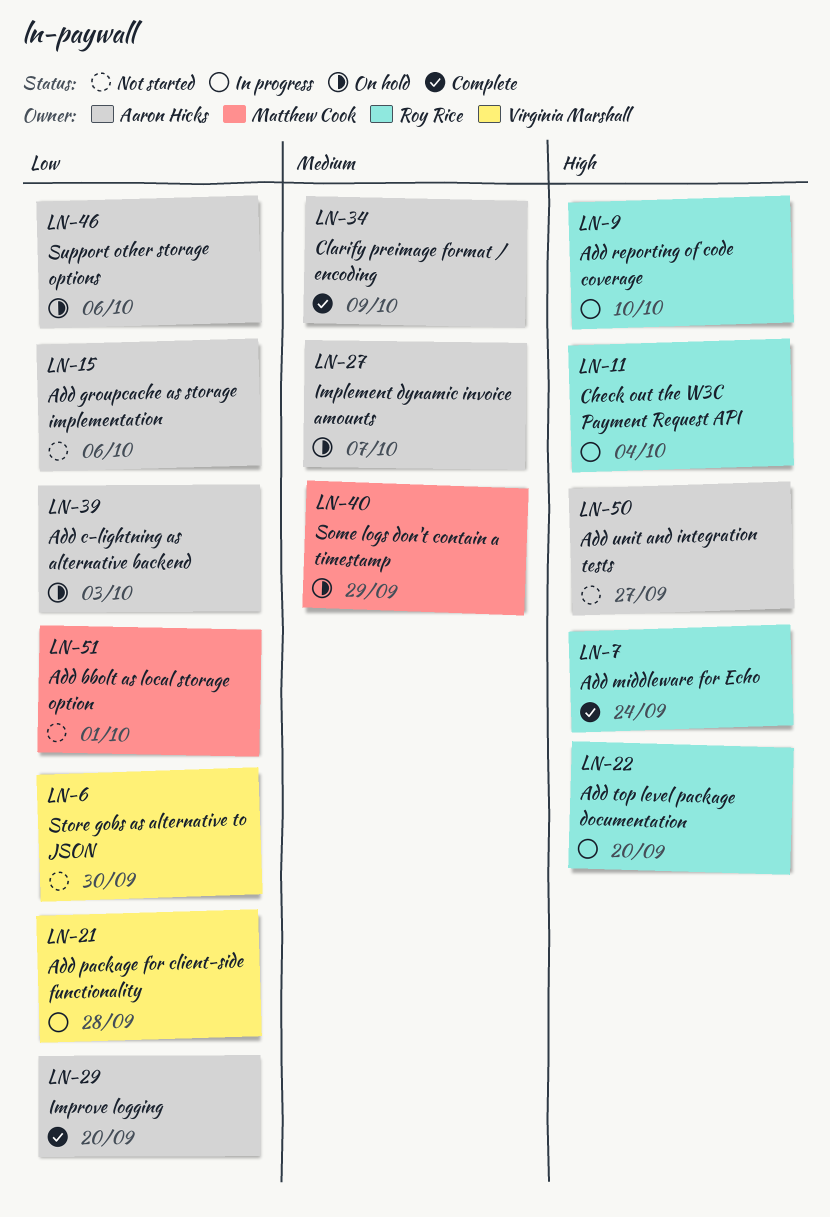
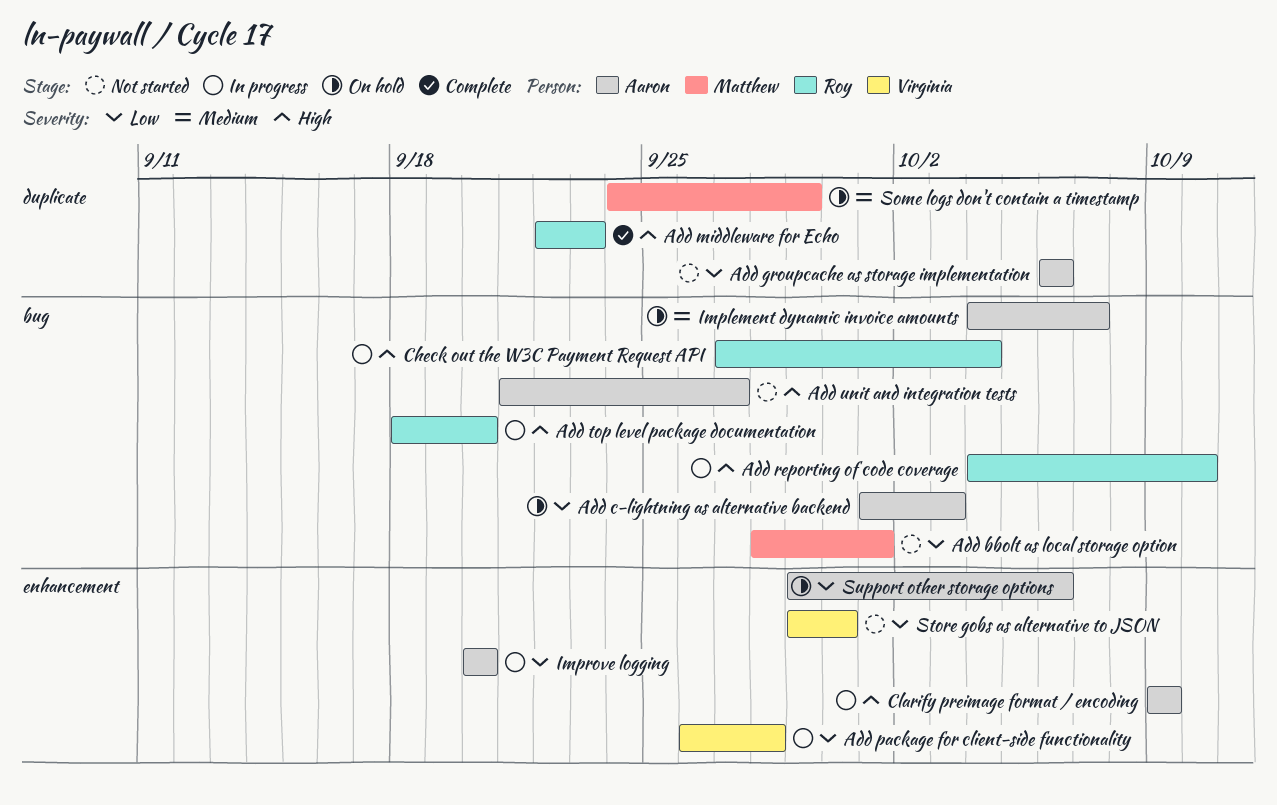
Add middleware for Echo, due: Sep 24 -> Sep 23
Clarify preimage format / encoding, status: Complete -> In progress
Clarify preimage format / encoding, priority: Medium -> High
Improve logging, status: Complete -> In progress

